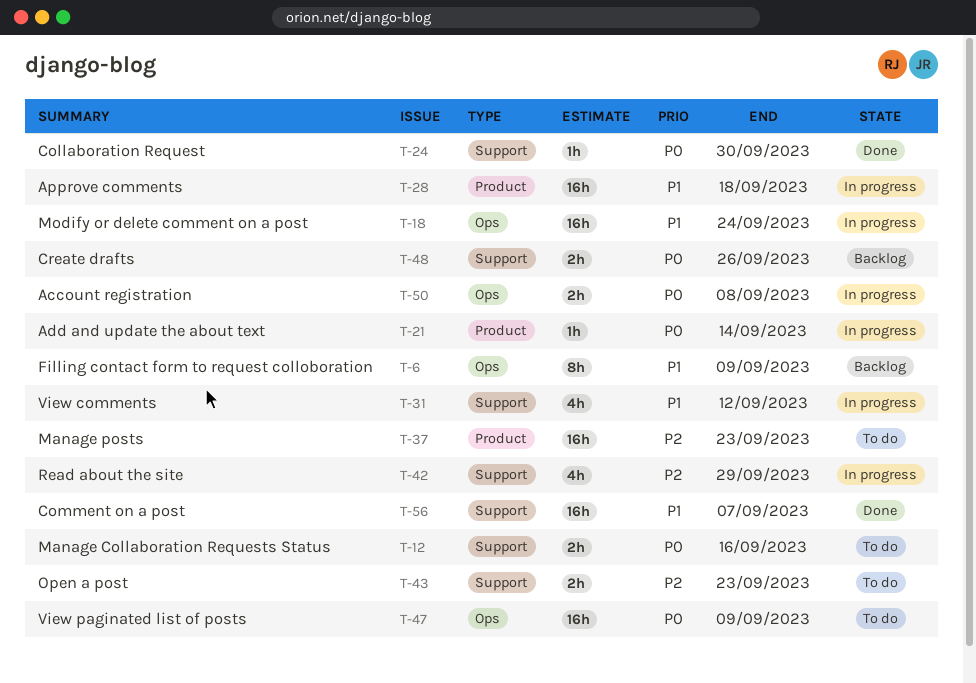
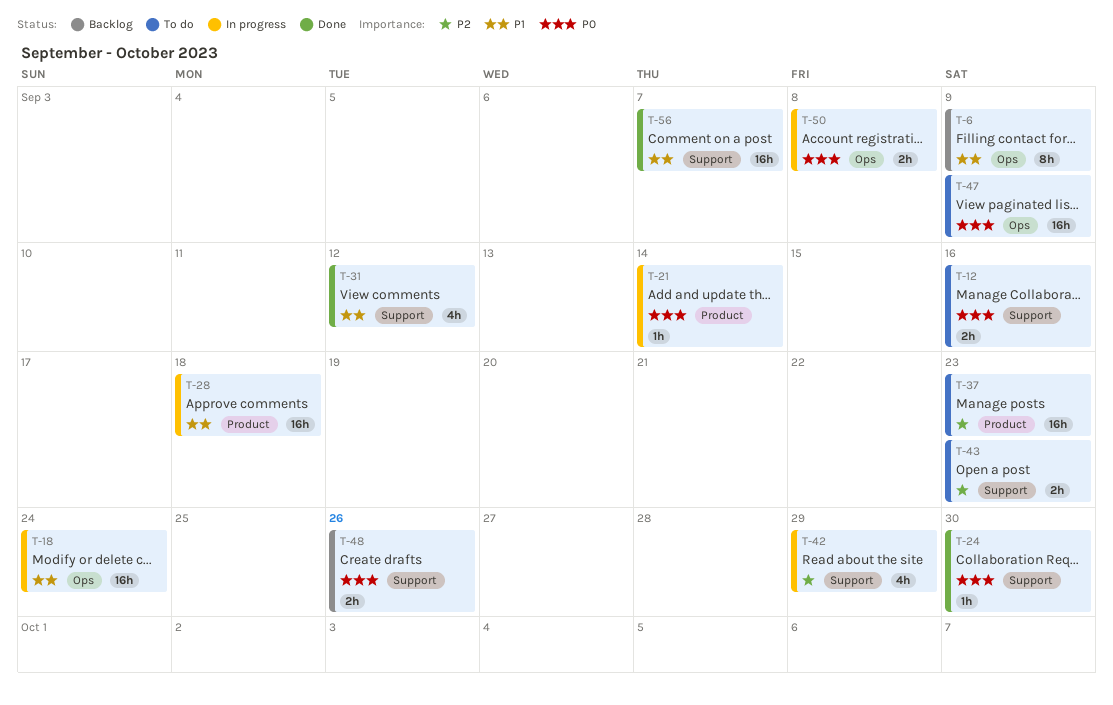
T-31, status: In progress -> Done

